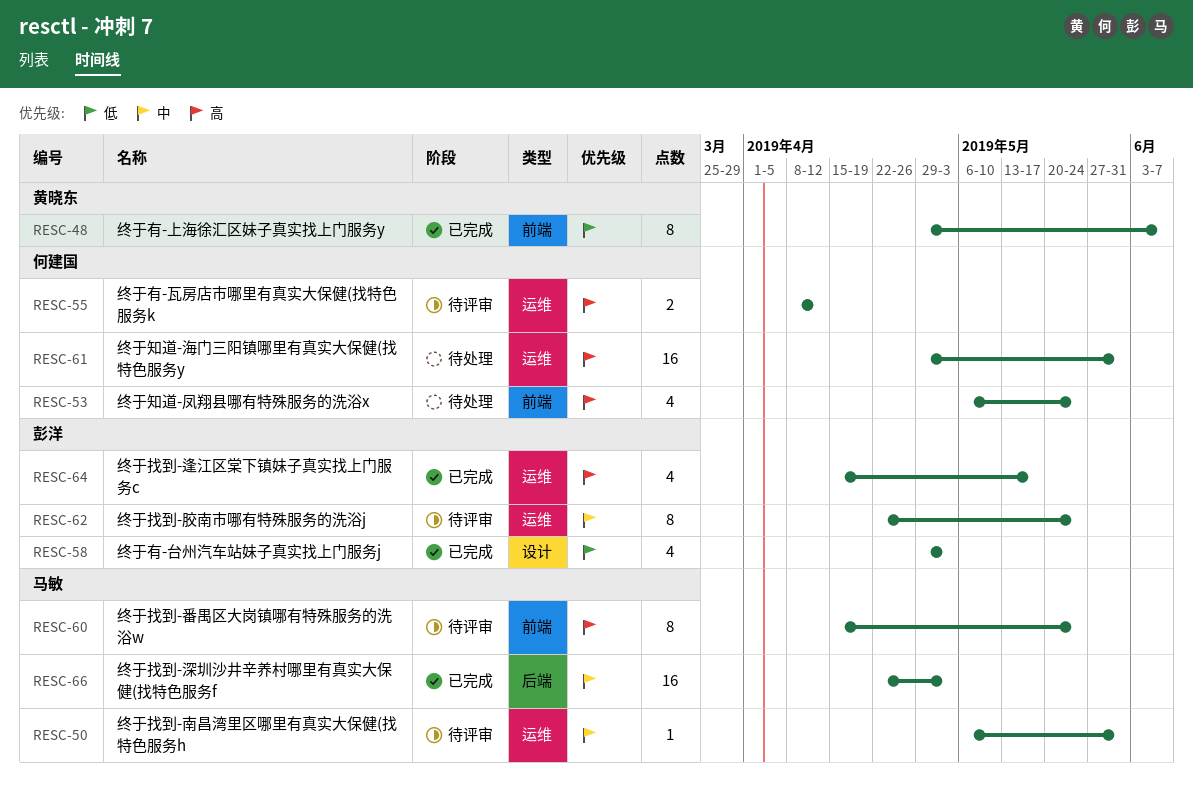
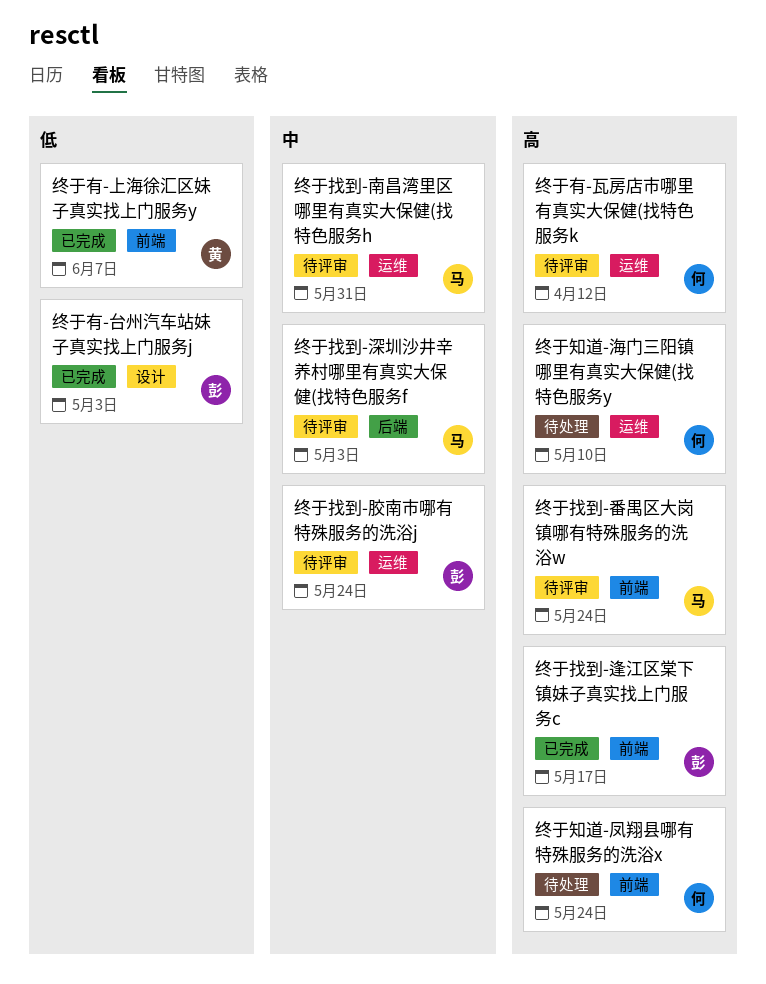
终于找到-深圳沙井辛养村哪里有真实大保健(找特色服务f, status: 已完成 -> 待评审
终于找到-逢江区棠下镇妹子真实找上门服务c, label: 运维 -> 前端
终于知道-海门三阳镇哪里有真实大保健(找特色服务y, due: May 31 -> May 10

